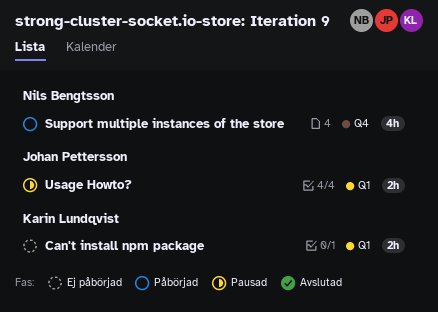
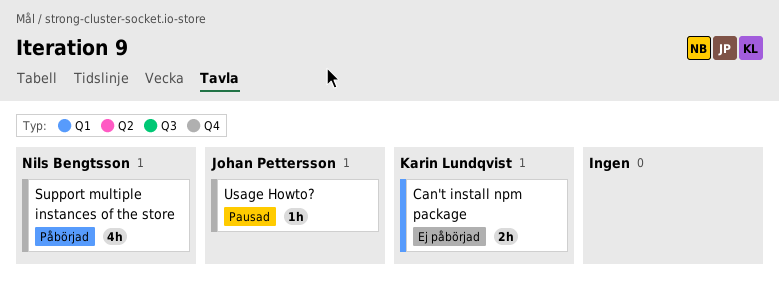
Usage Howto?, label: Q1 -> Q4
Usage Howto?, estimate: 2h -> 1h

